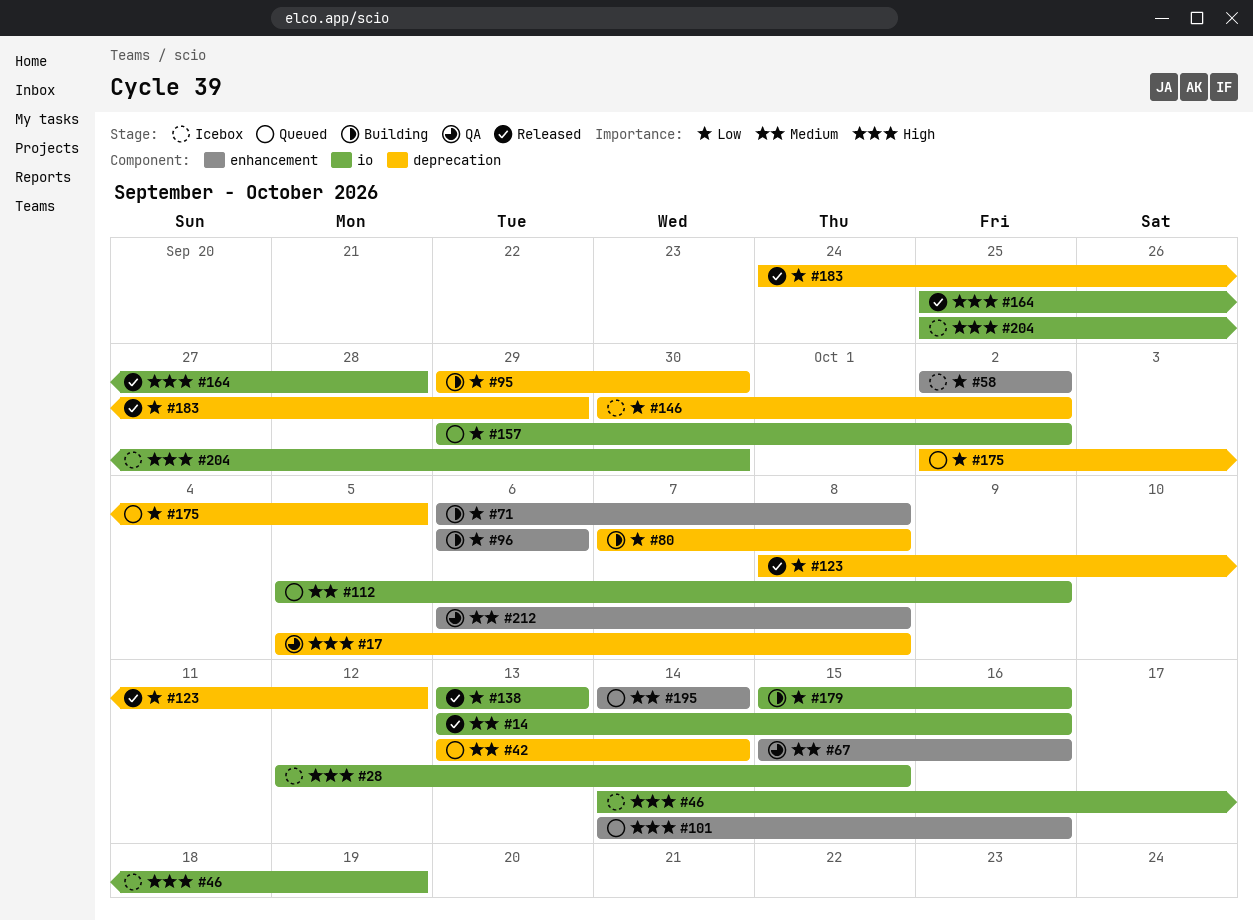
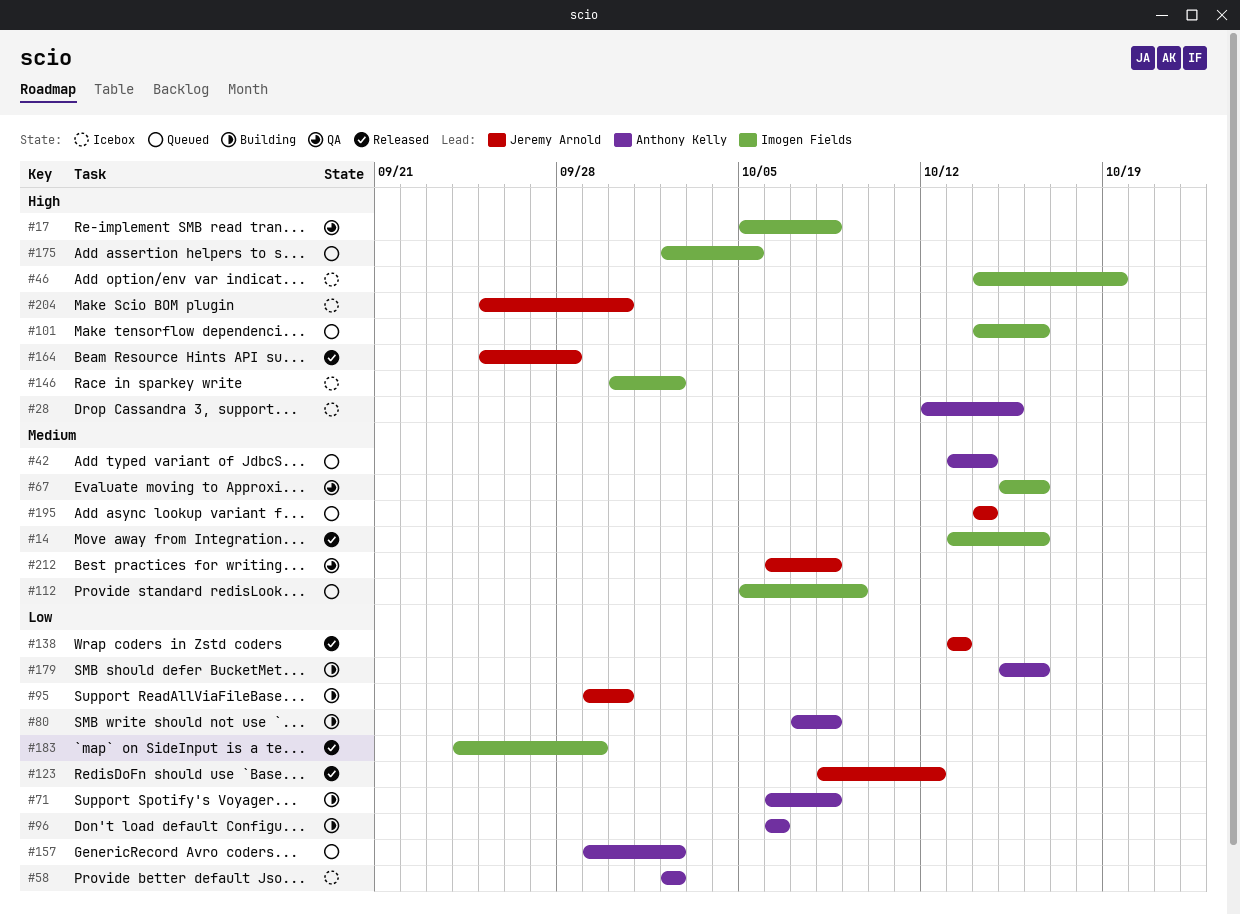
#146, priority: Low -> High
#175, priority: Low -> High

